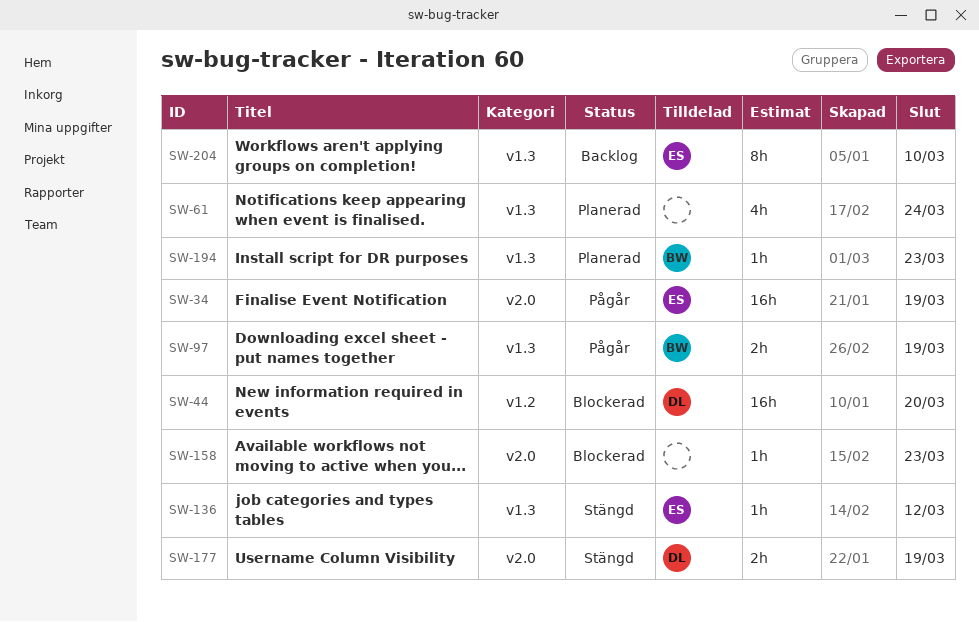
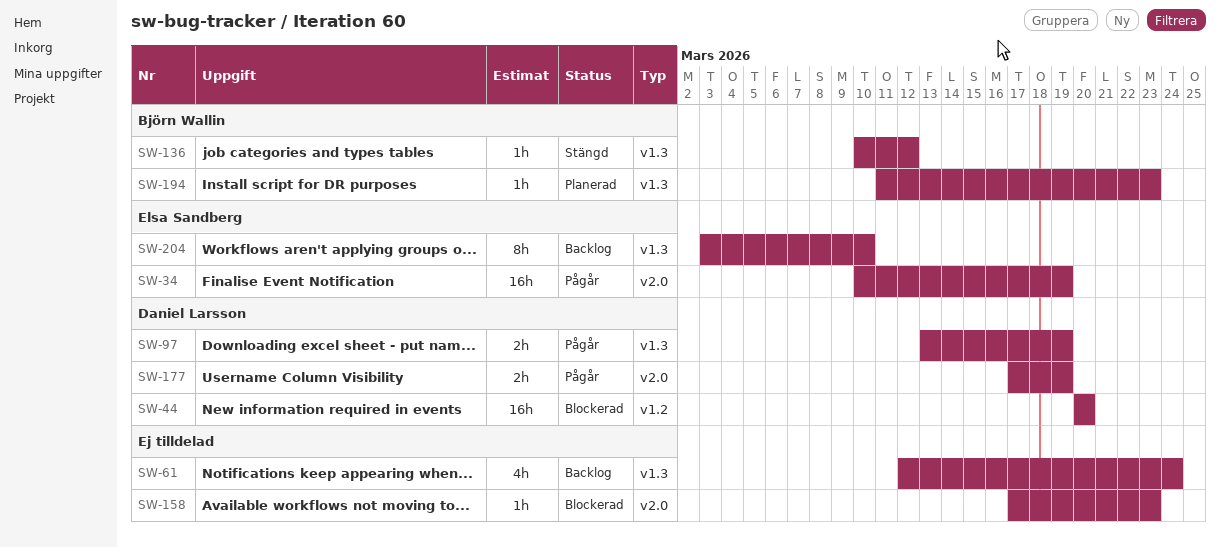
SW-61, status: Planerad -> Backlog
SW-97, owner: Björn Wallin -> Daniel Larsson
SW-136, owner: Elsa Sandberg -> Björn Wallin
SW-177, status: Stängd -> Pågår

